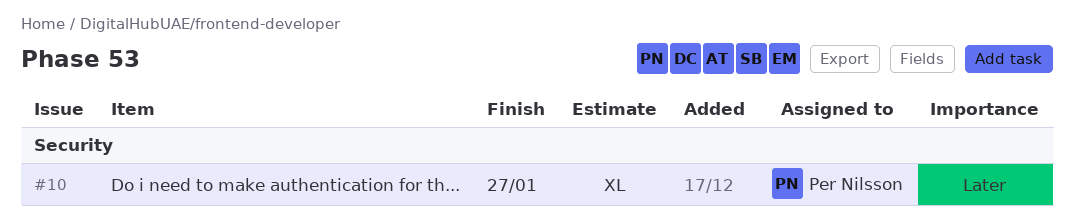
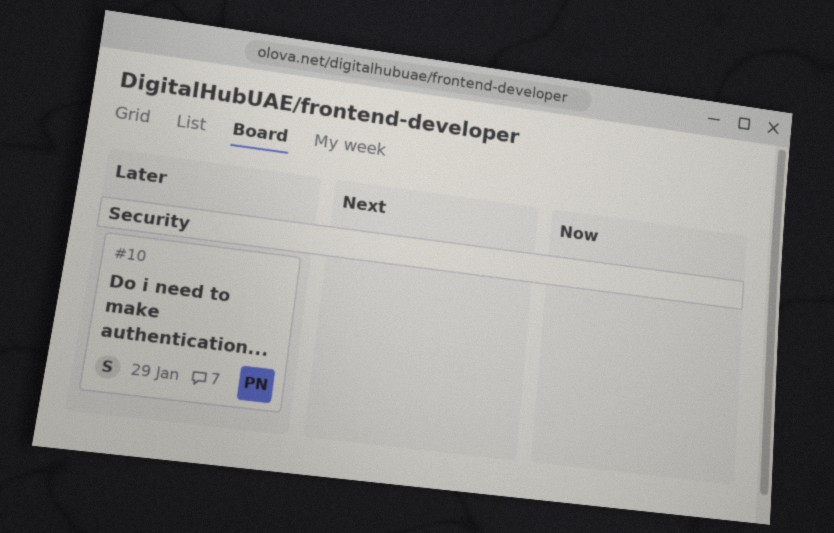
#10, estimate: XL -> S
#10, due: Jan 27 -> Jan 29

